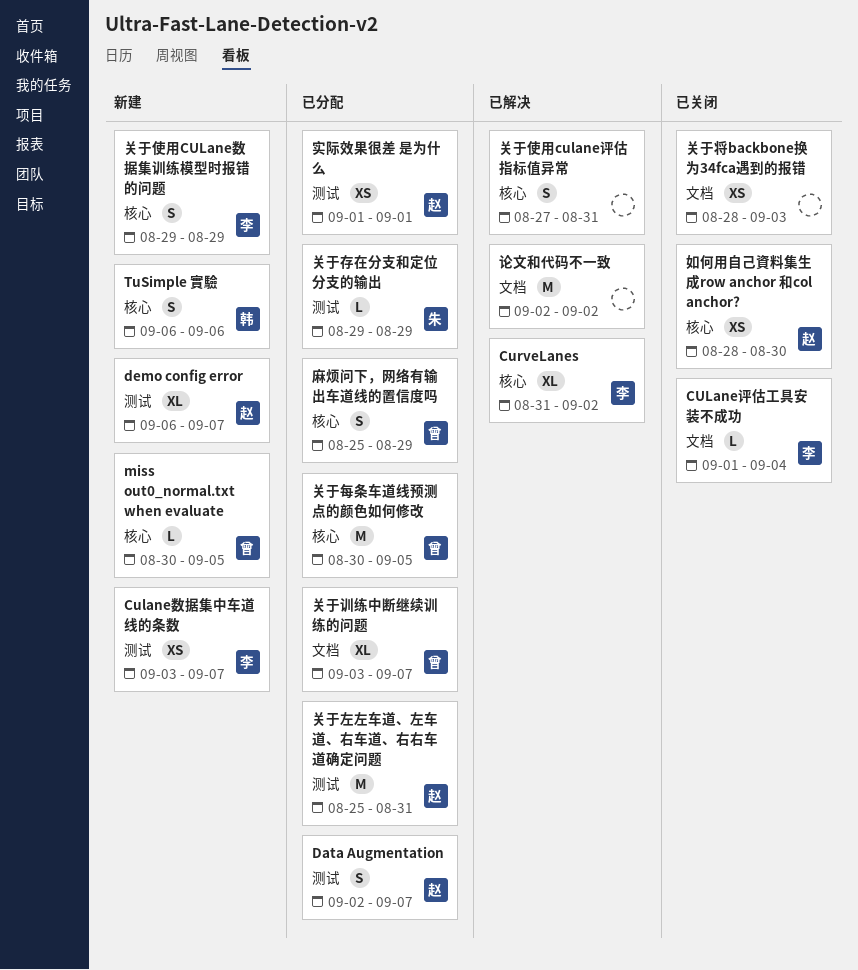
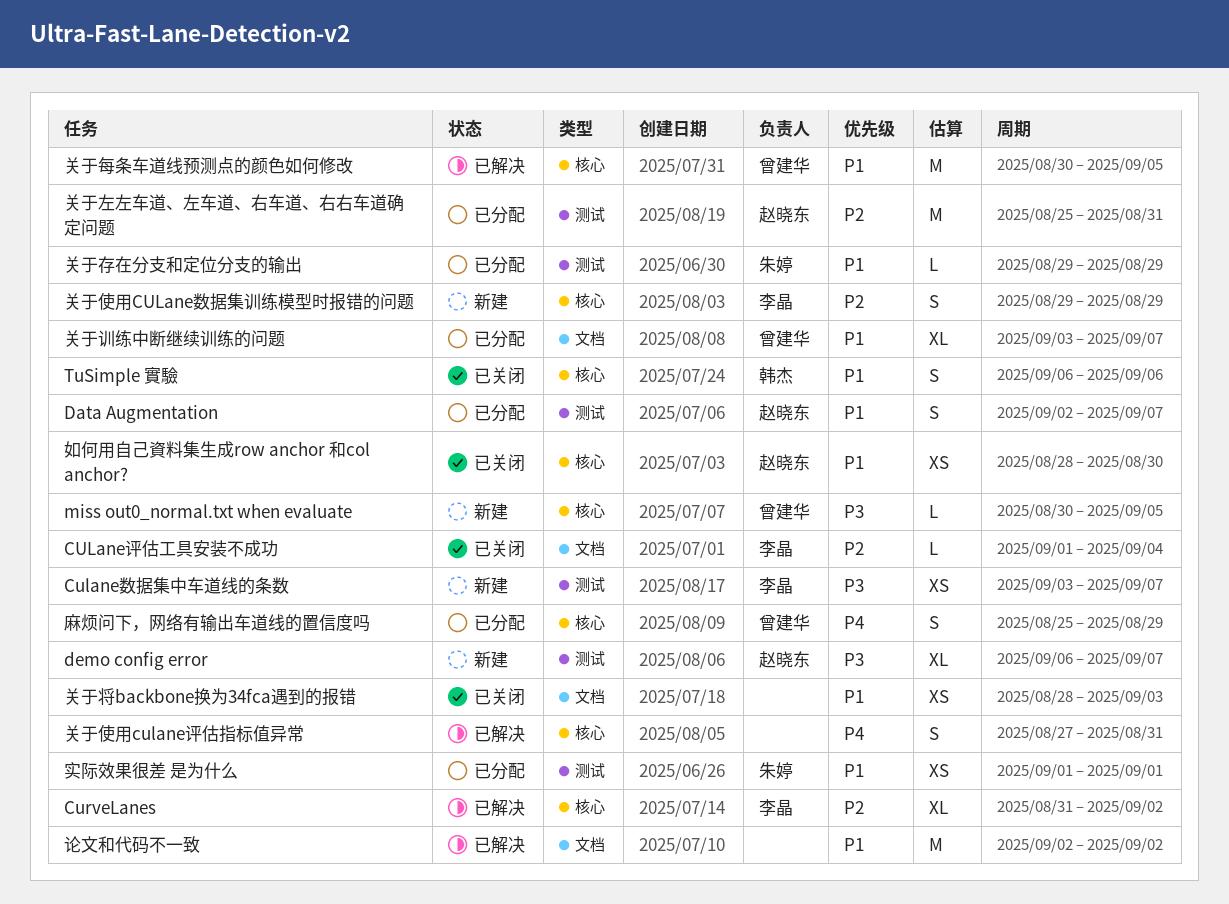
TuSimple 實驗, status: 新建 -> 已关闭
关于每条车道线预测点的颜色如何修改, status: 已分配 -> 已解决
实际效果很差 是为什么, owner: 赵晓东 -> 朱婷

